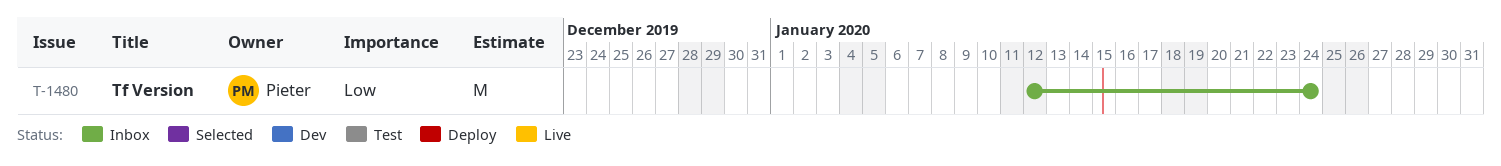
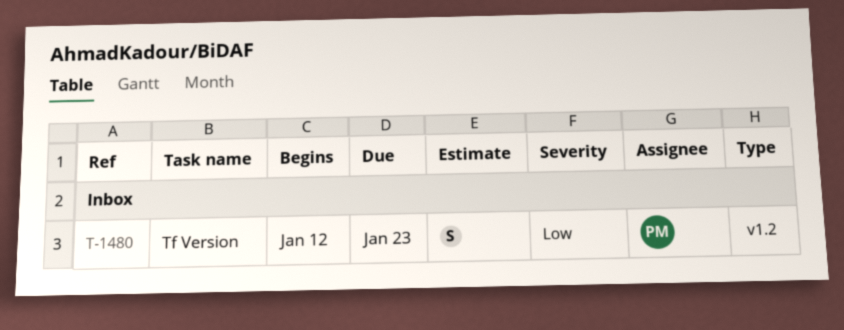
T-1480, estimate: M -> S
T-1480, due: Jan 24 -> Jan 23

